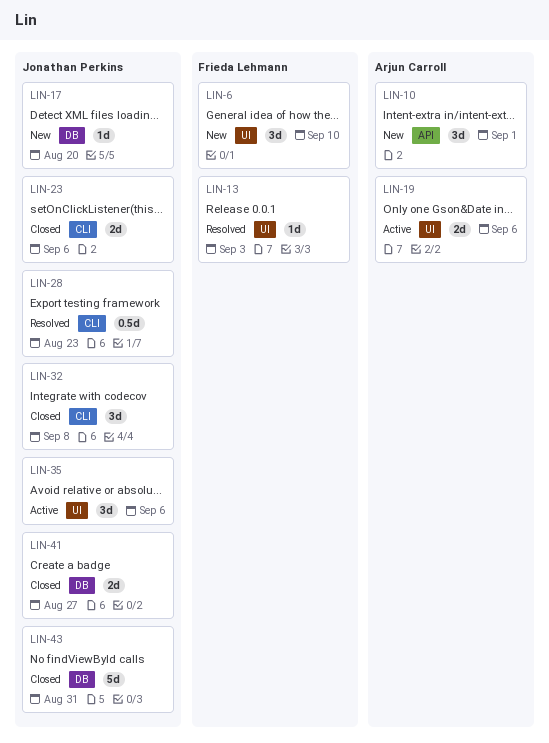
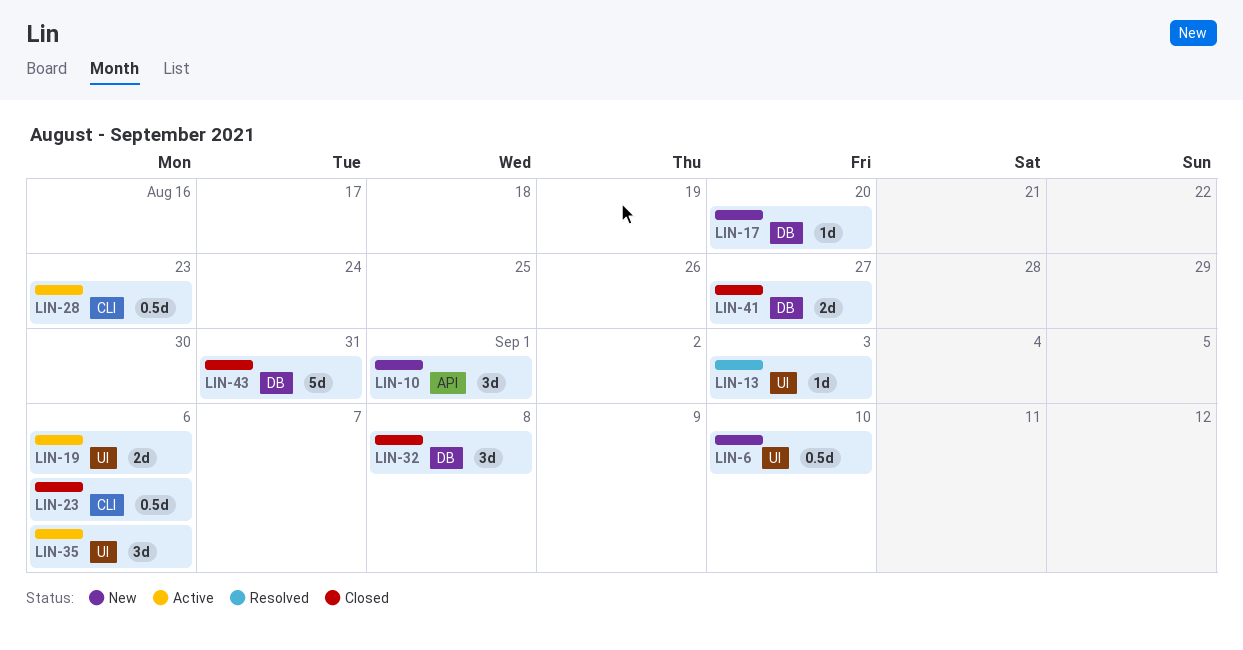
LIN-6, estimate: 3d -> 0.5d
LIN-23, estimate: 2d -> 0.5d
LIN-28, status: Resolved -> Active
LIN-32, label: CLI -> DB

